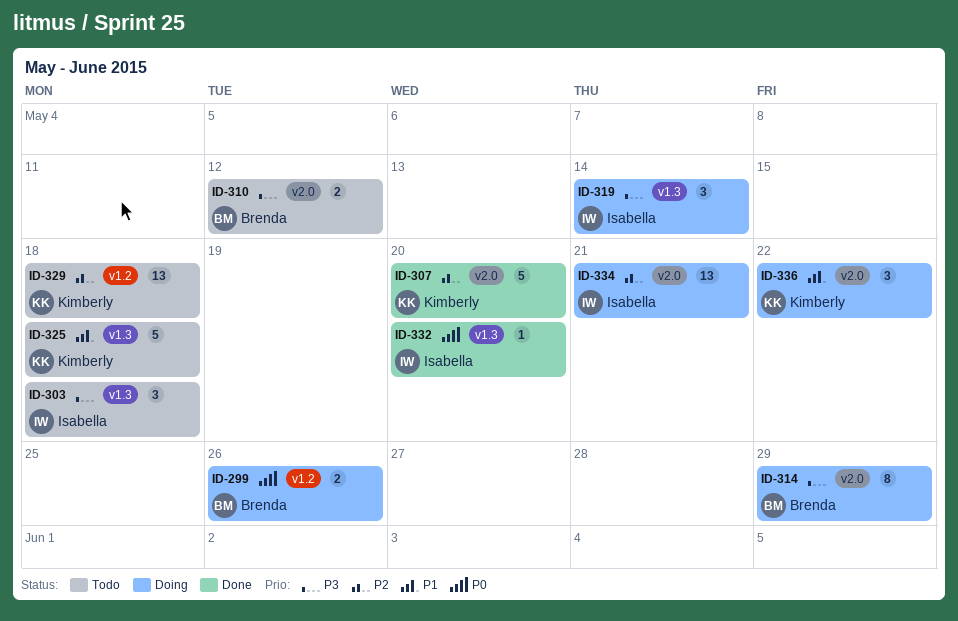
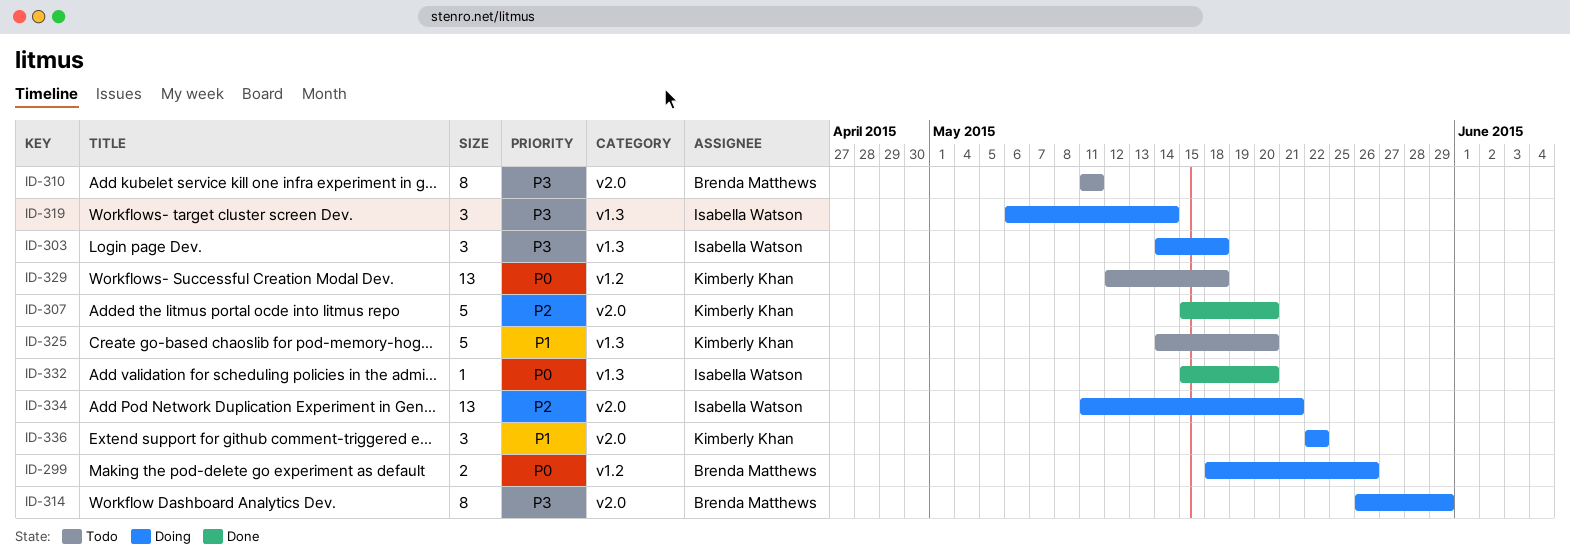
ID-303, status: Todo -> Doing
ID-310, estimate: 2 -> 8
ID-310, due: May 12 -> May 11
ID-325, due: May 18 -> May 20
ID-329, priority: P2 -> P0

